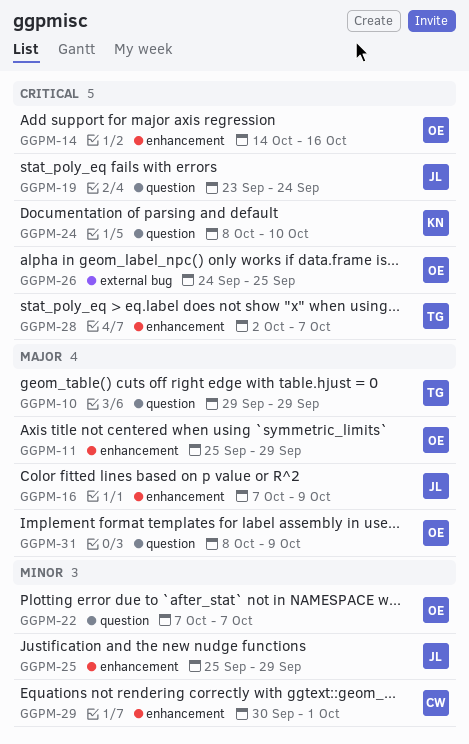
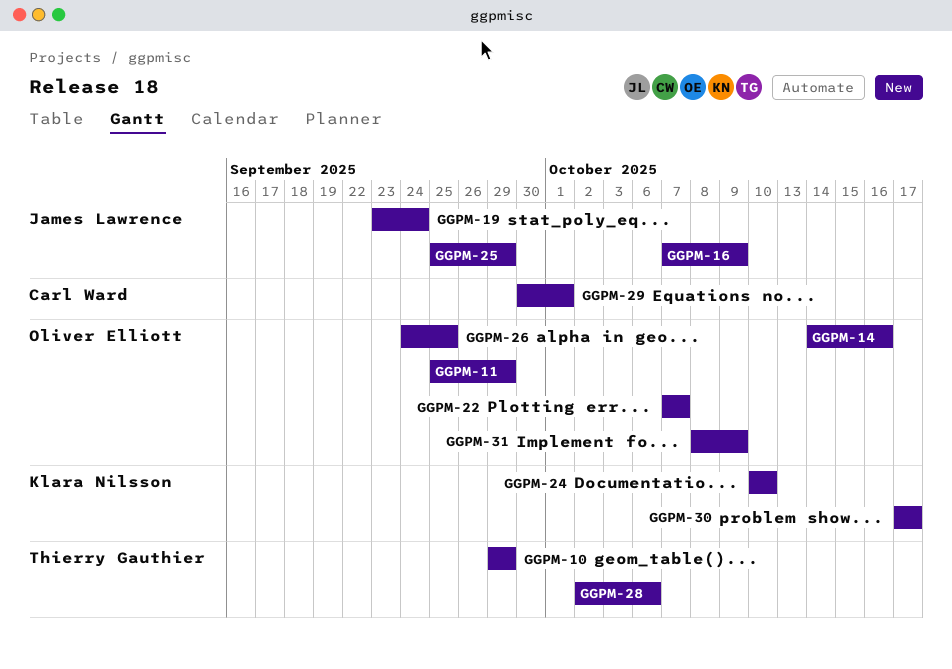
GGPM-24, start: Oct 8 -> Oct 10
GGPM-28, due: Oct 7 -> Oct 6
GGPM-30: none -> present

